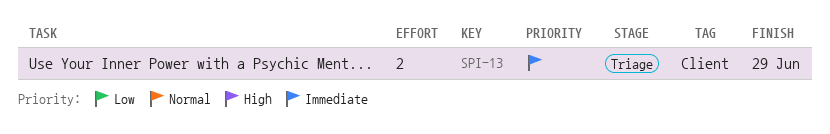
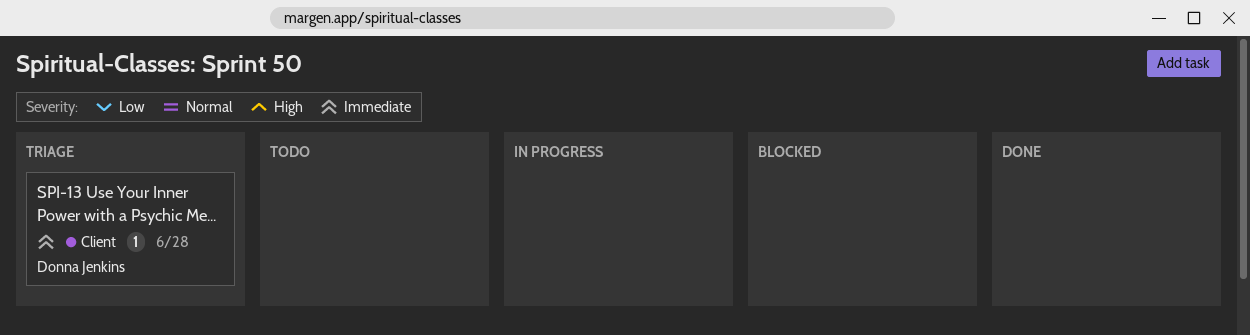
SPI-13, estimate: 2 -> 1
SPI-13, due: Jun 29 -> Jun 28

